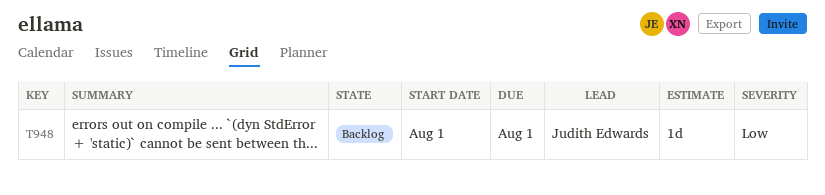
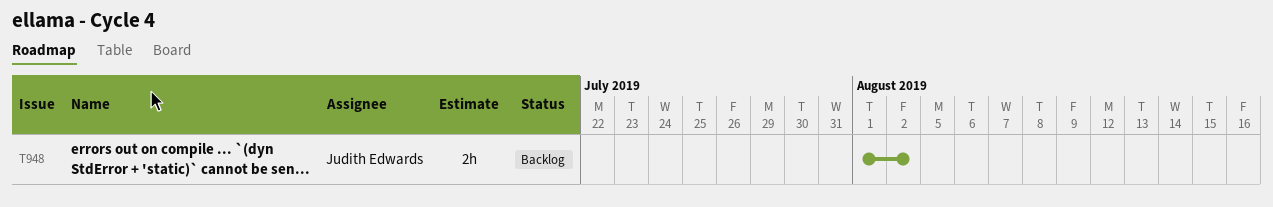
T948, estimate: 1d -> 2h
T948, due: Aug 1 -> Aug 2

